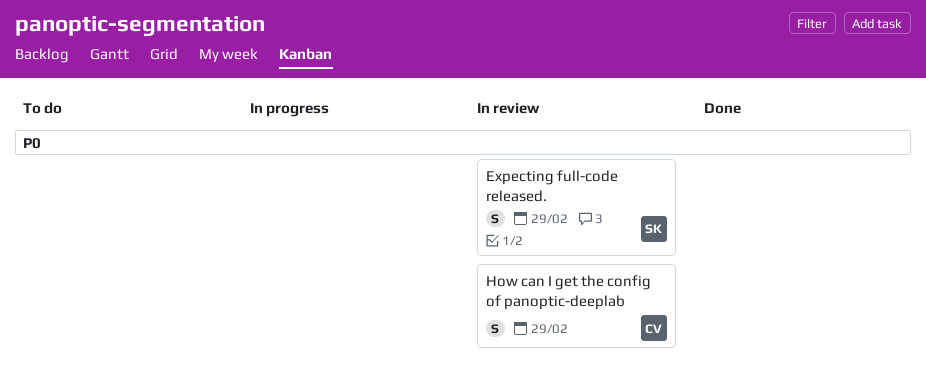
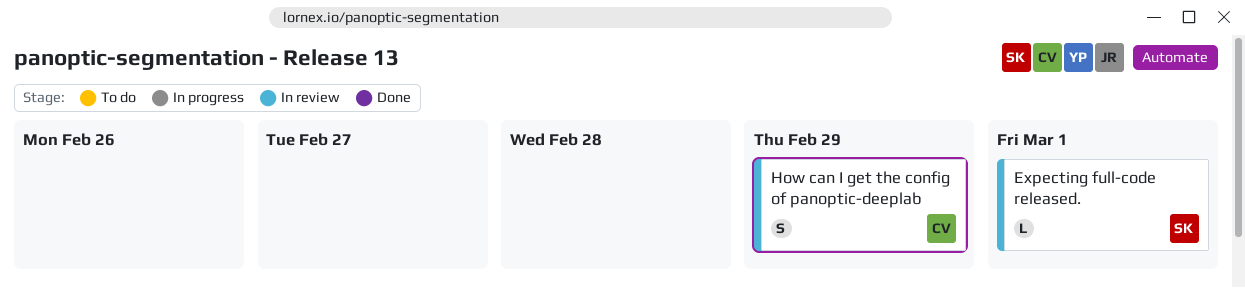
Expecting full-code released., estimate: S -> L
Expecting full-code released., due: Feb 29 -> Mar 1

